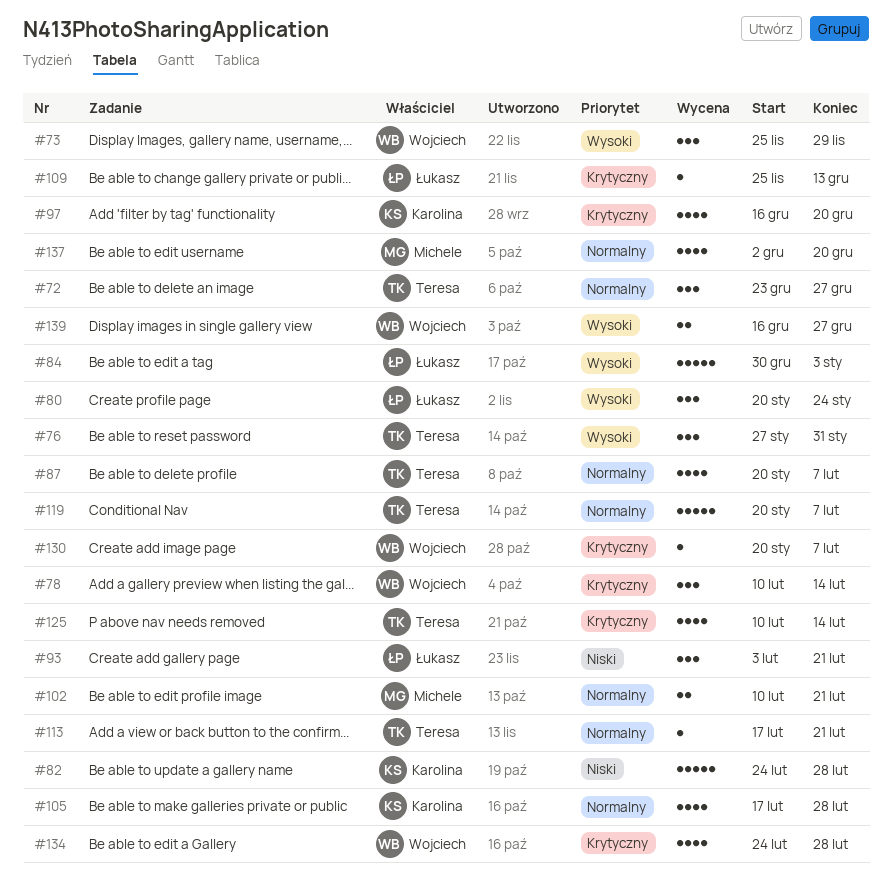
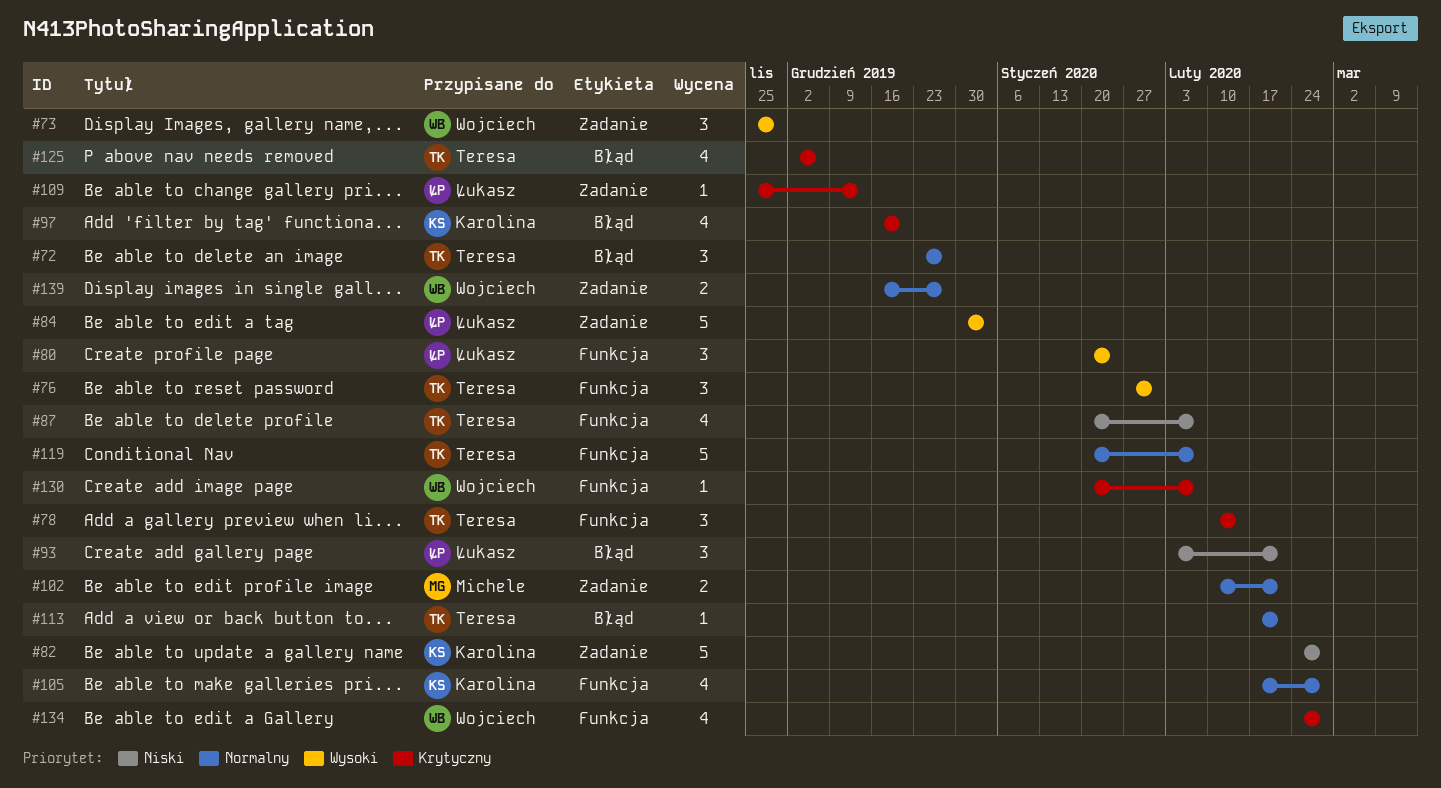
#78, owner: Wojciech -> Teresa
#87, priority: Normalny -> Niski
#125, start: Feb 10 -> Dec 2
#125, due: Feb 14 -> Dec 6
#137: present -> none
#139, priority: Wysoki -> Normalny

